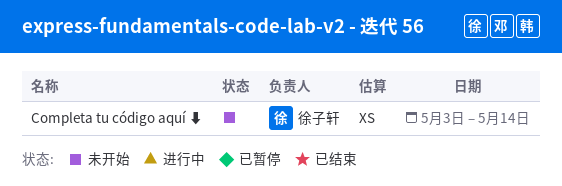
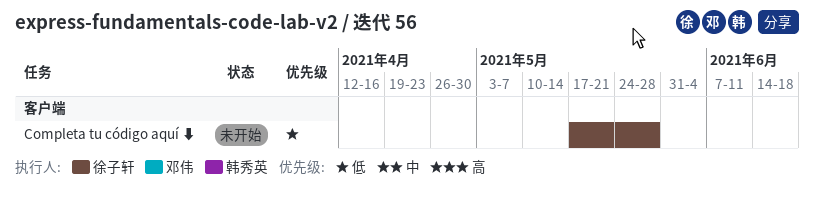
Completa tu código aquí ⬇, start: May 3 -> May 17
Completa tu código aquí ⬇, due: May 14 -> May 28

